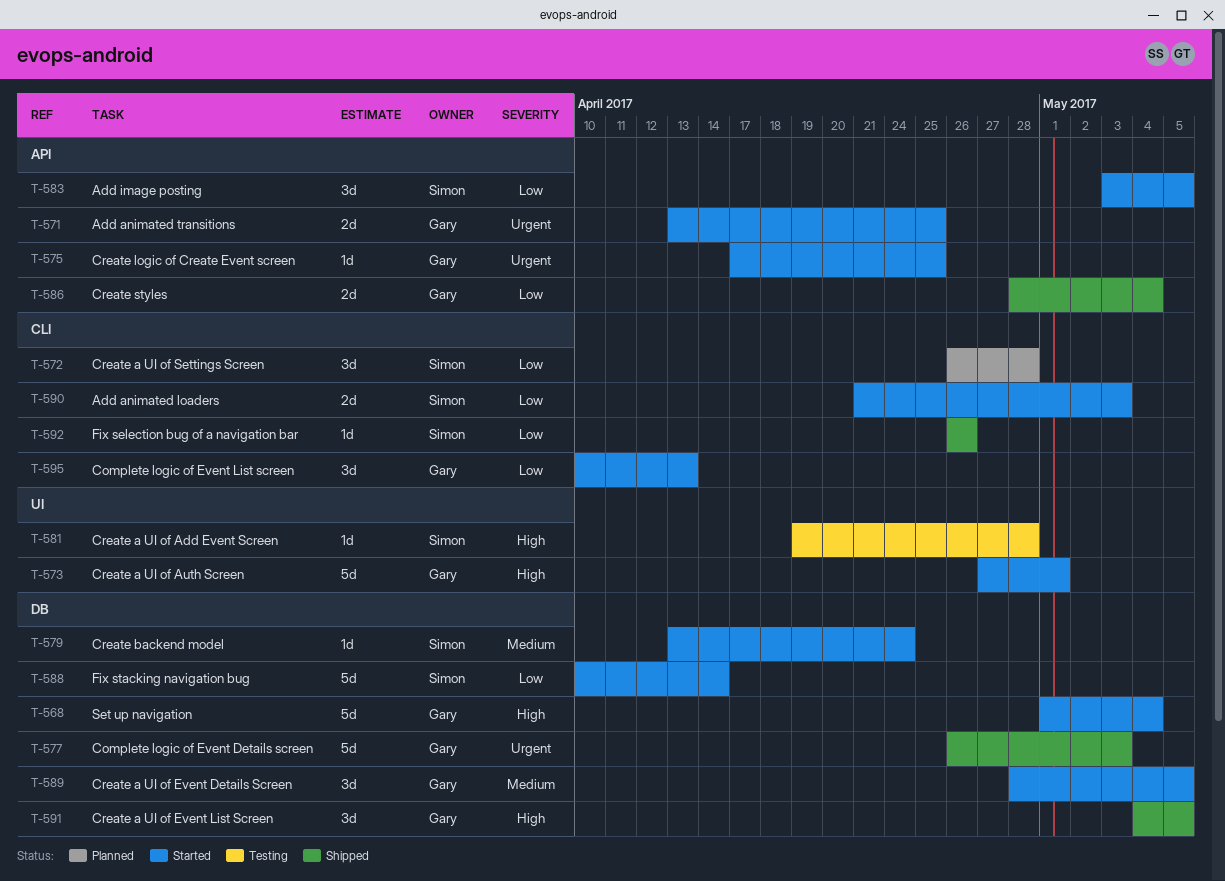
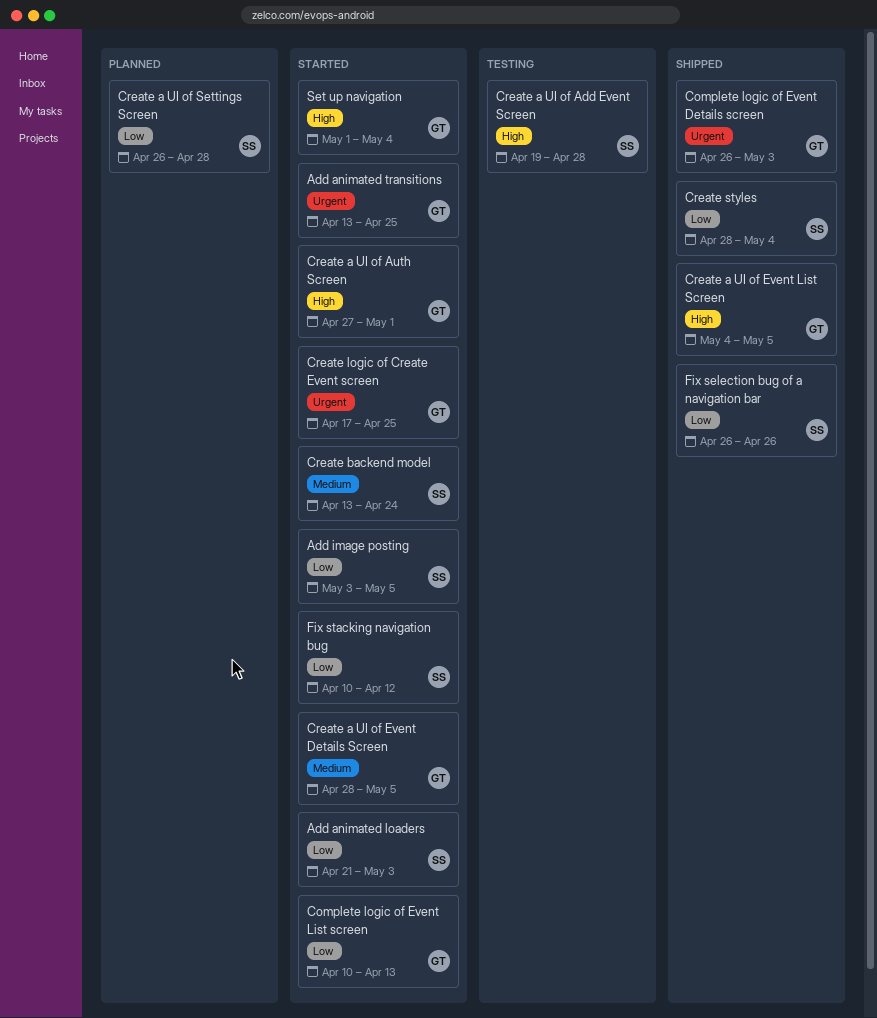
Create styles, owner: Gary -> Simon
Fix stacking navigation bug, due: Apr 14 -> Apr 12

